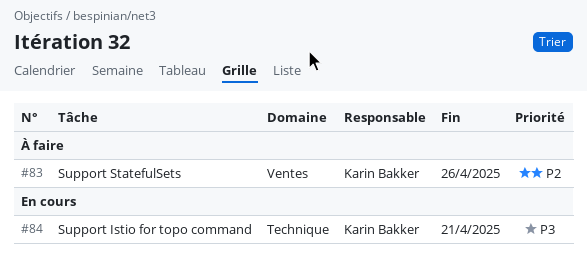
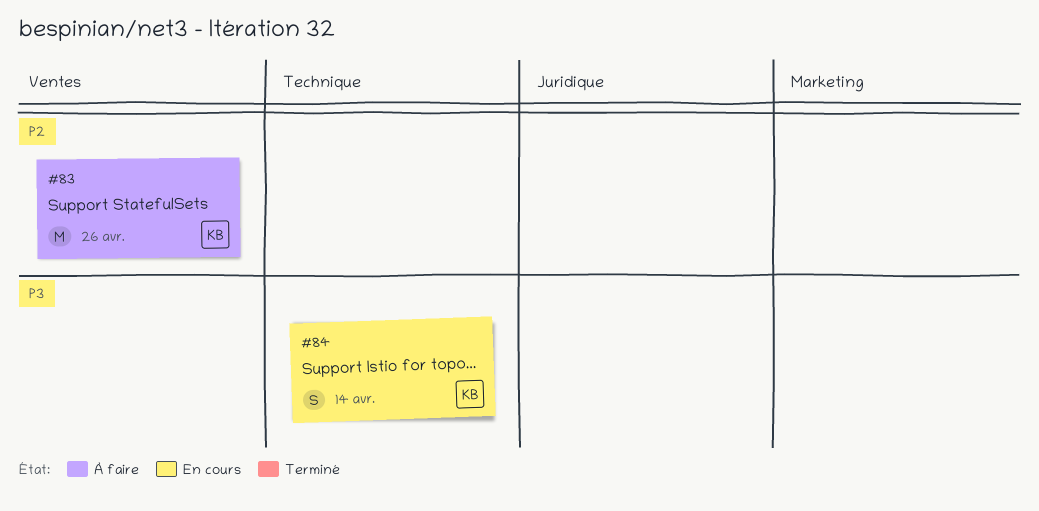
#84, due: Apr 21 -> Apr 14

